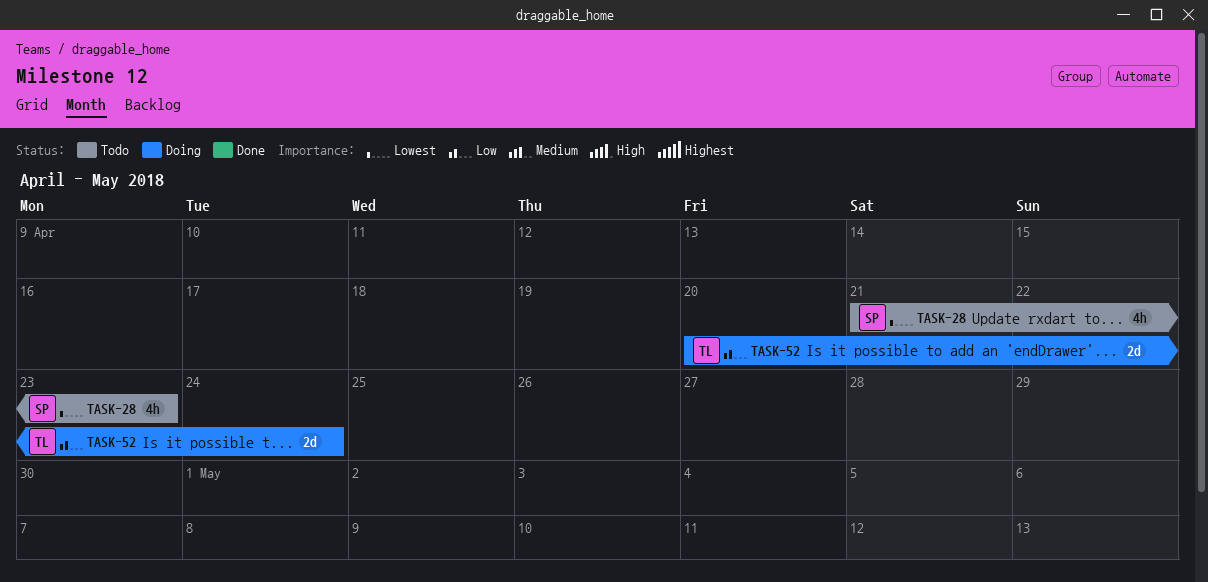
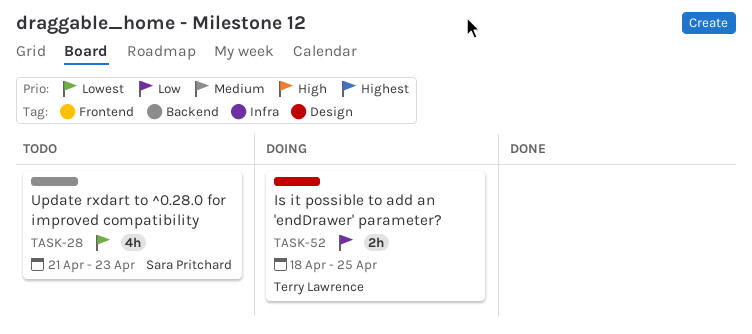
TASK-52, estimate: 2d -> 2h
TASK-52, start: Apr 20 -> Apr 18
TASK-52, due: Apr 24 -> Apr 25

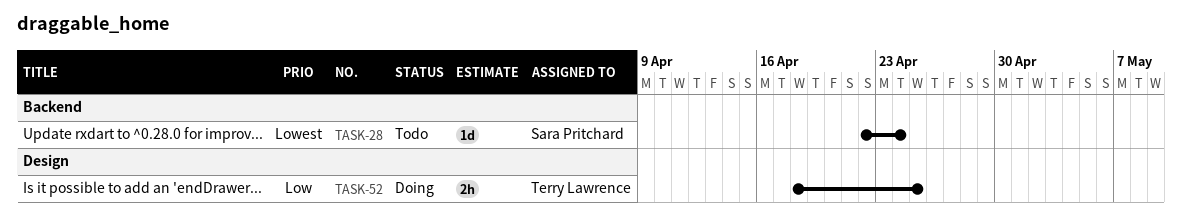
TASK-28, estimate: 4h -> 1d
TASK-28, start: Apr 21 -> Apr 22
TASK-28, due: Apr 23 -> Apr 24

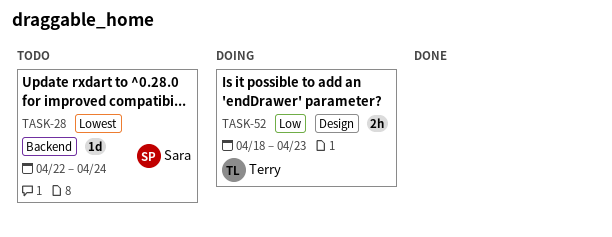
TASK-52, due: Apr 25 -> Apr 23

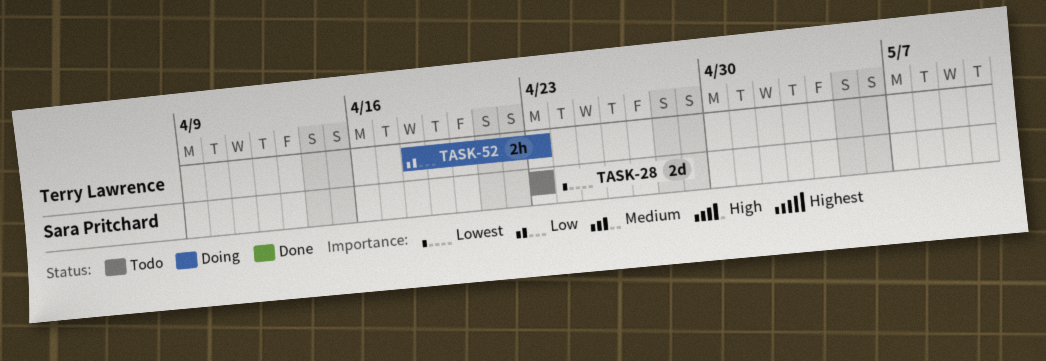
TASK-28, estimate: 1d -> 2d
TASK-28, start: Apr 22 -> Apr 23
TASK-28, due: Apr 24 -> Apr 23

